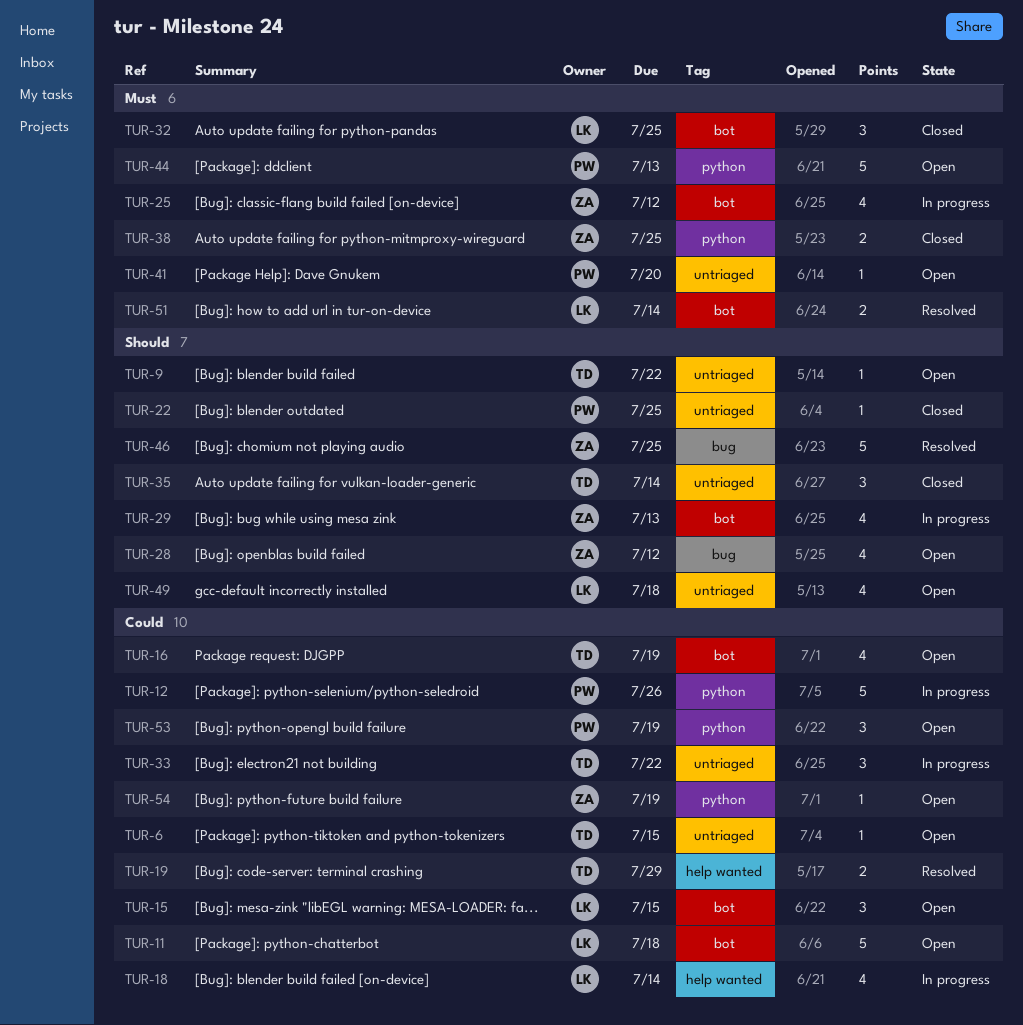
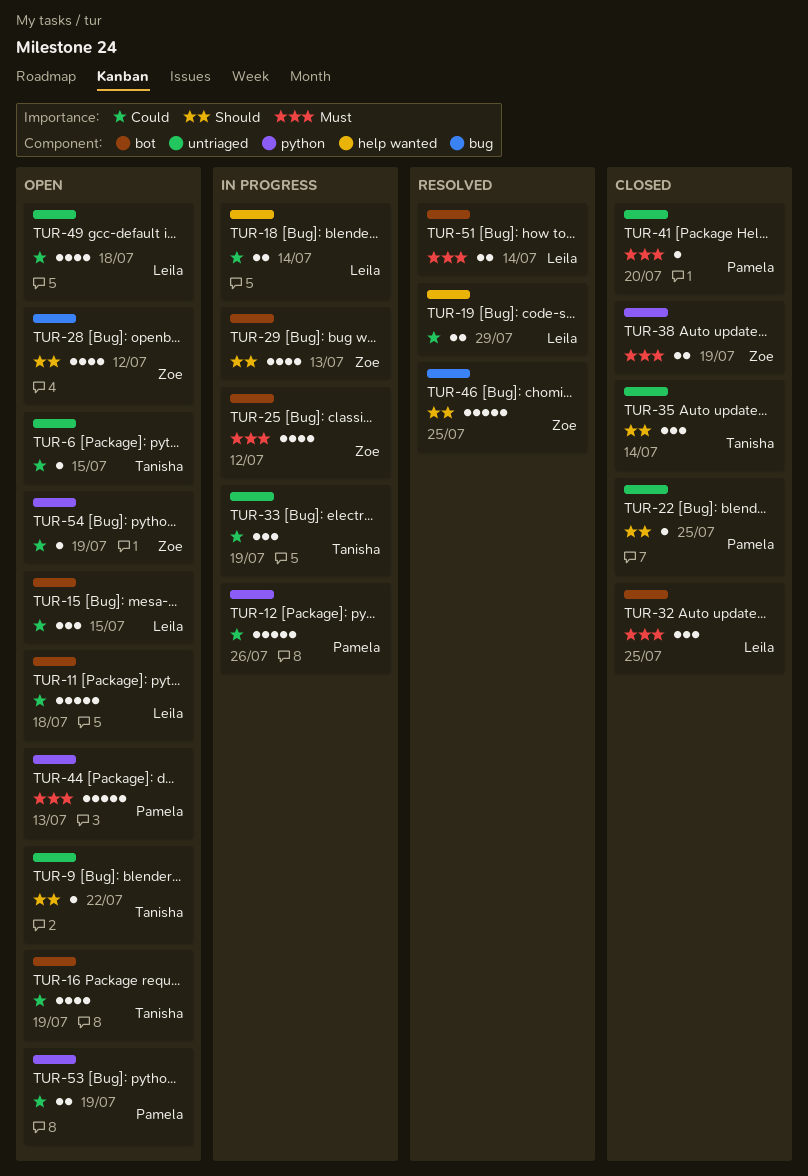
TUR-18, estimate: 4 -> 2
TUR-19, owner: Tanisha -> Leila
TUR-33, due: Jul 22 -> Jul 19
TUR-38, due: Jul 25 -> Jul 19
TUR-41, status: Open -> Closed
TUR-49, priority: Should -> Could
TUR-53, estimate: 3 -> 2

